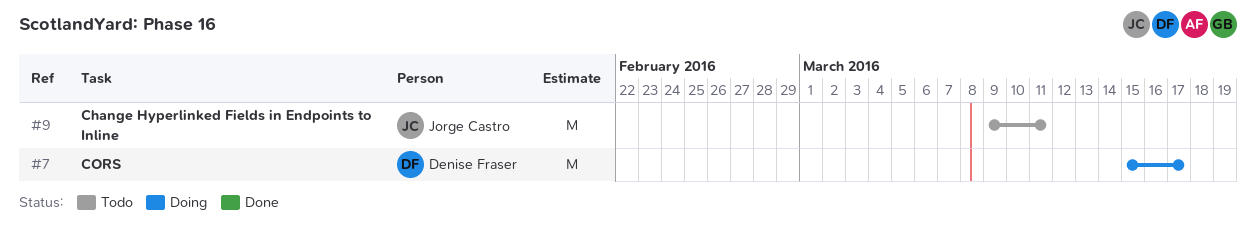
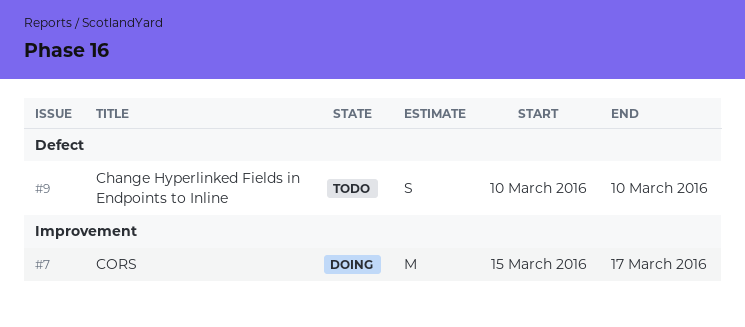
#9, estimate: M -> S
#9, start: Mar 9 -> Mar 10
#9, due: Mar 11 -> Mar 10

